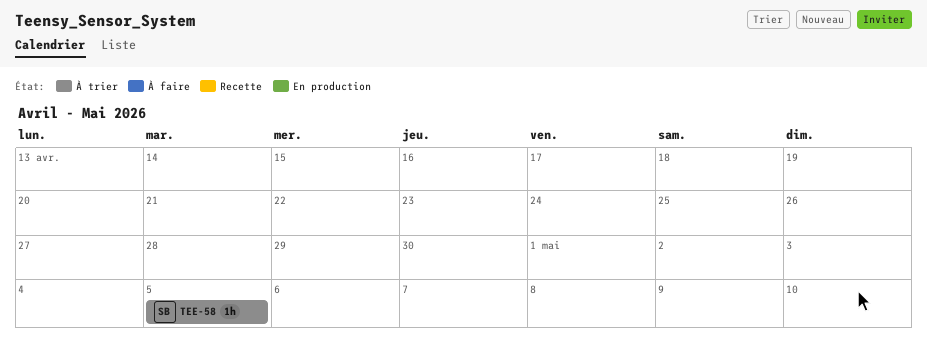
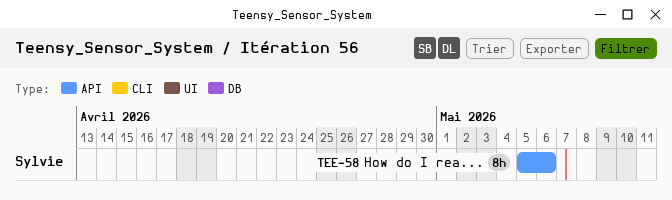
TEE-58, estimate: 1h -> 8h
TEE-58, due: May 5 -> May 6

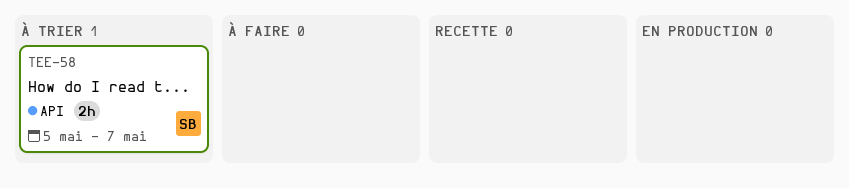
TEE-58, estimate: 8h -> 2h
TEE-58, due: May 6 -> May 7

